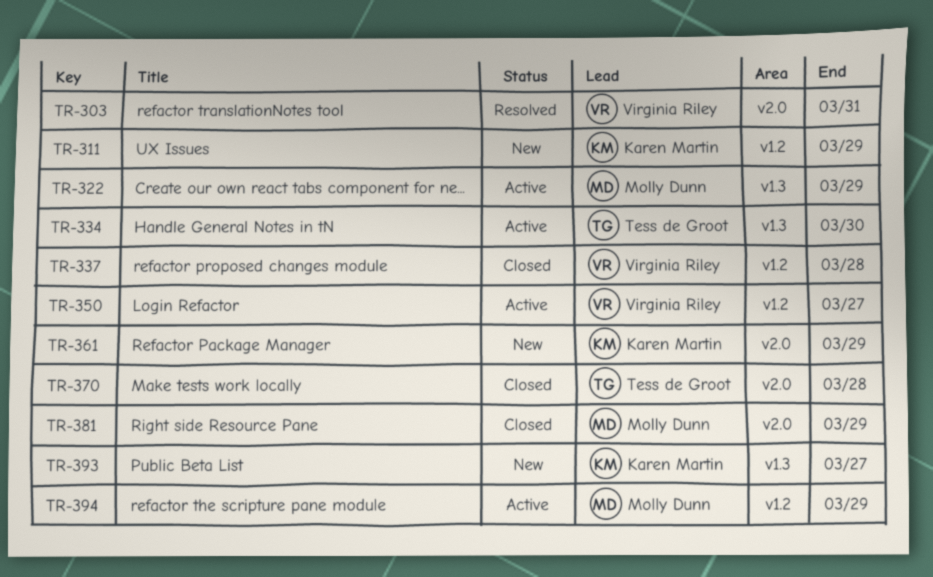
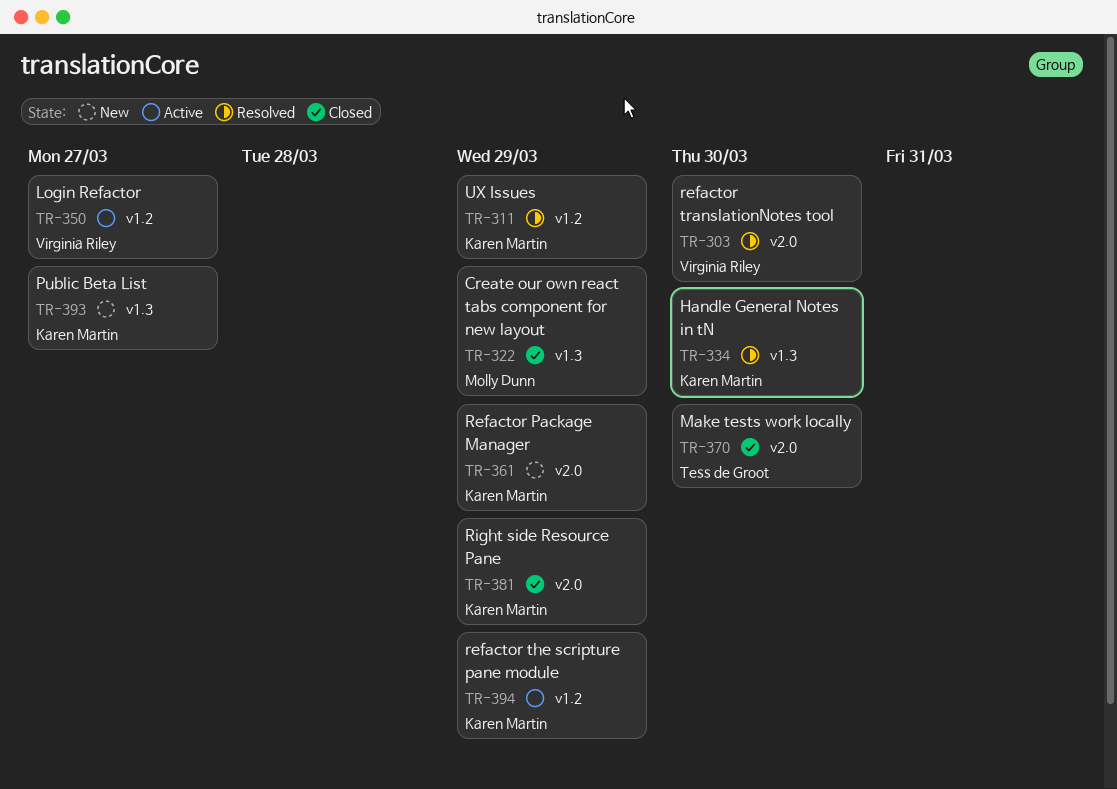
TR-303, due: Mar 31 -> Mar 30
TR-311, status: New -> Resolved
TR-322, status: Active -> Closed
TR-334, status: Active -> Resolved
TR-334, owner: Tess de Groot -> Karen Martin
TR-337: present -> none
TR-370, due: Mar 28 -> Mar 30
TR-381, owner: Molly Dunn -> Karen Martin
TR-394, owner: Molly Dunn -> Karen Martin

